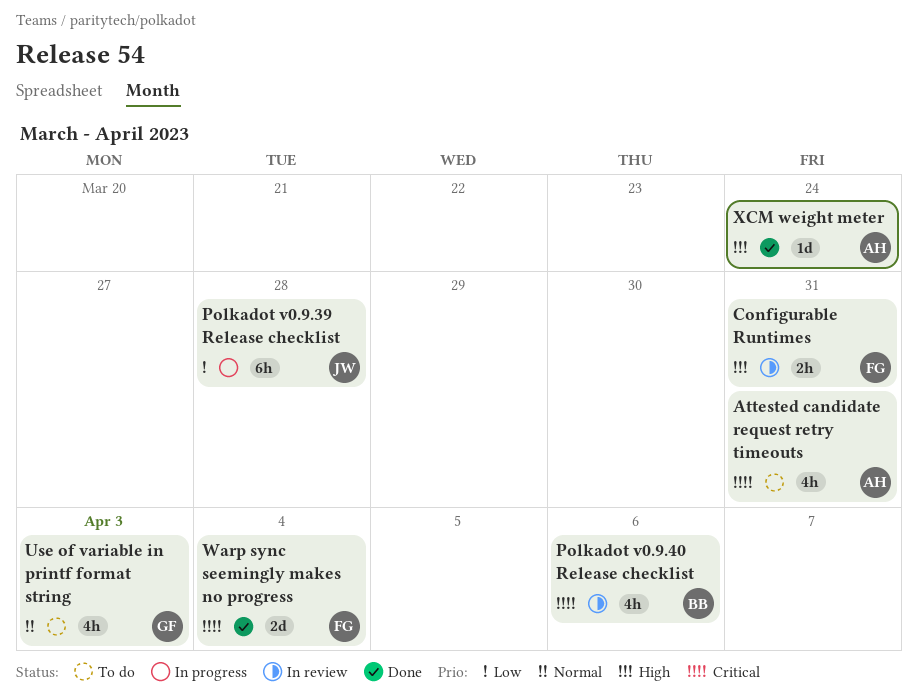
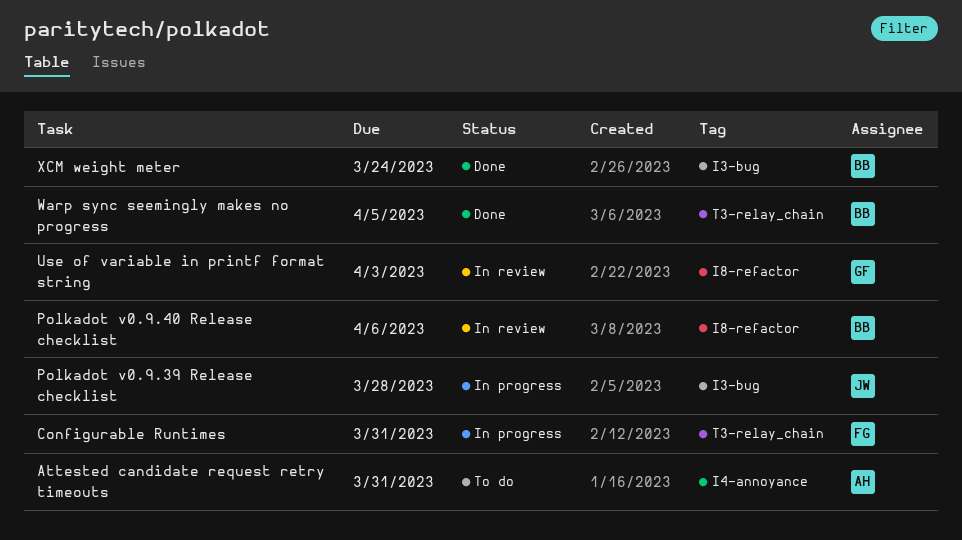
Configurable Runtimes, status: In review -> In progress
Use of variable in printf format string, status: To do -> In review
Warp sync seemingly makes no progress, owner: FG -> BB
Warp sync seemingly makes no progress, due: Apr 4 -> Apr 5
XCM weight meter, owner: AH -> BB

